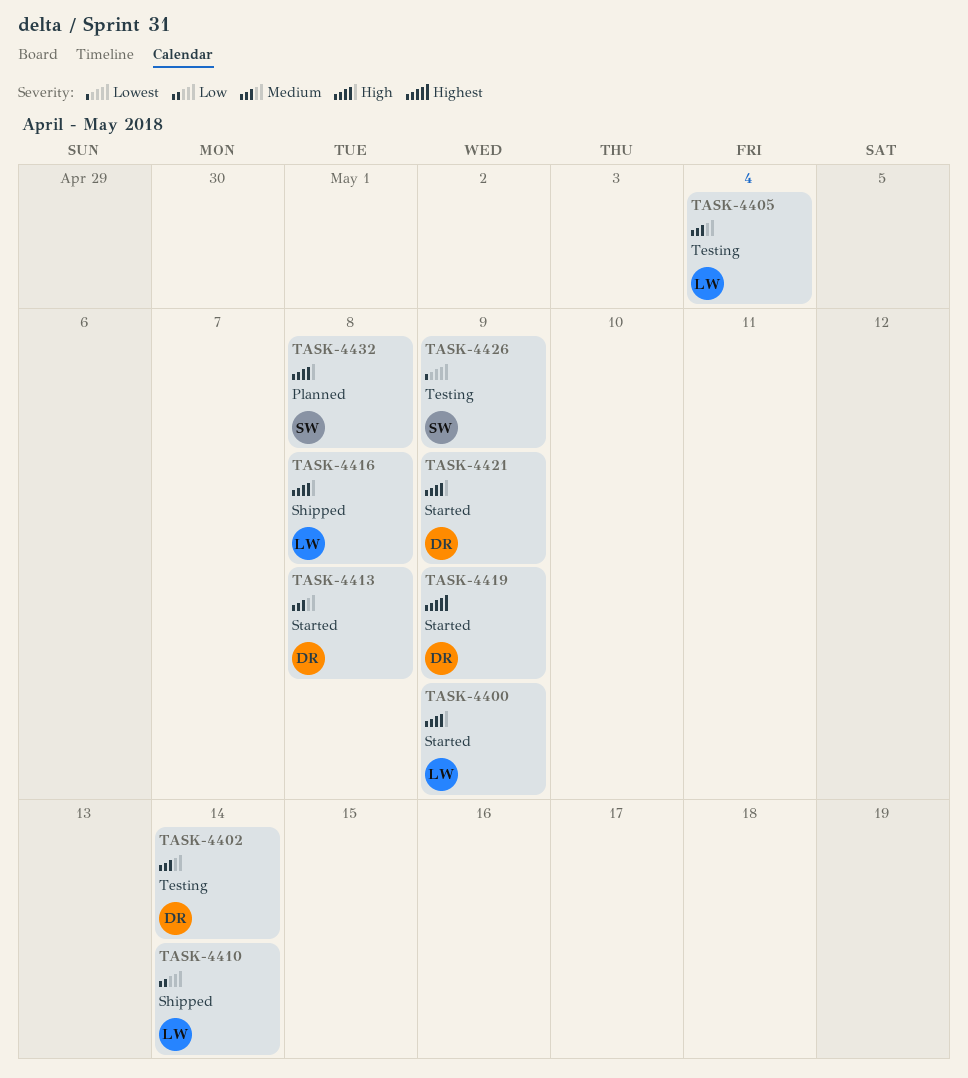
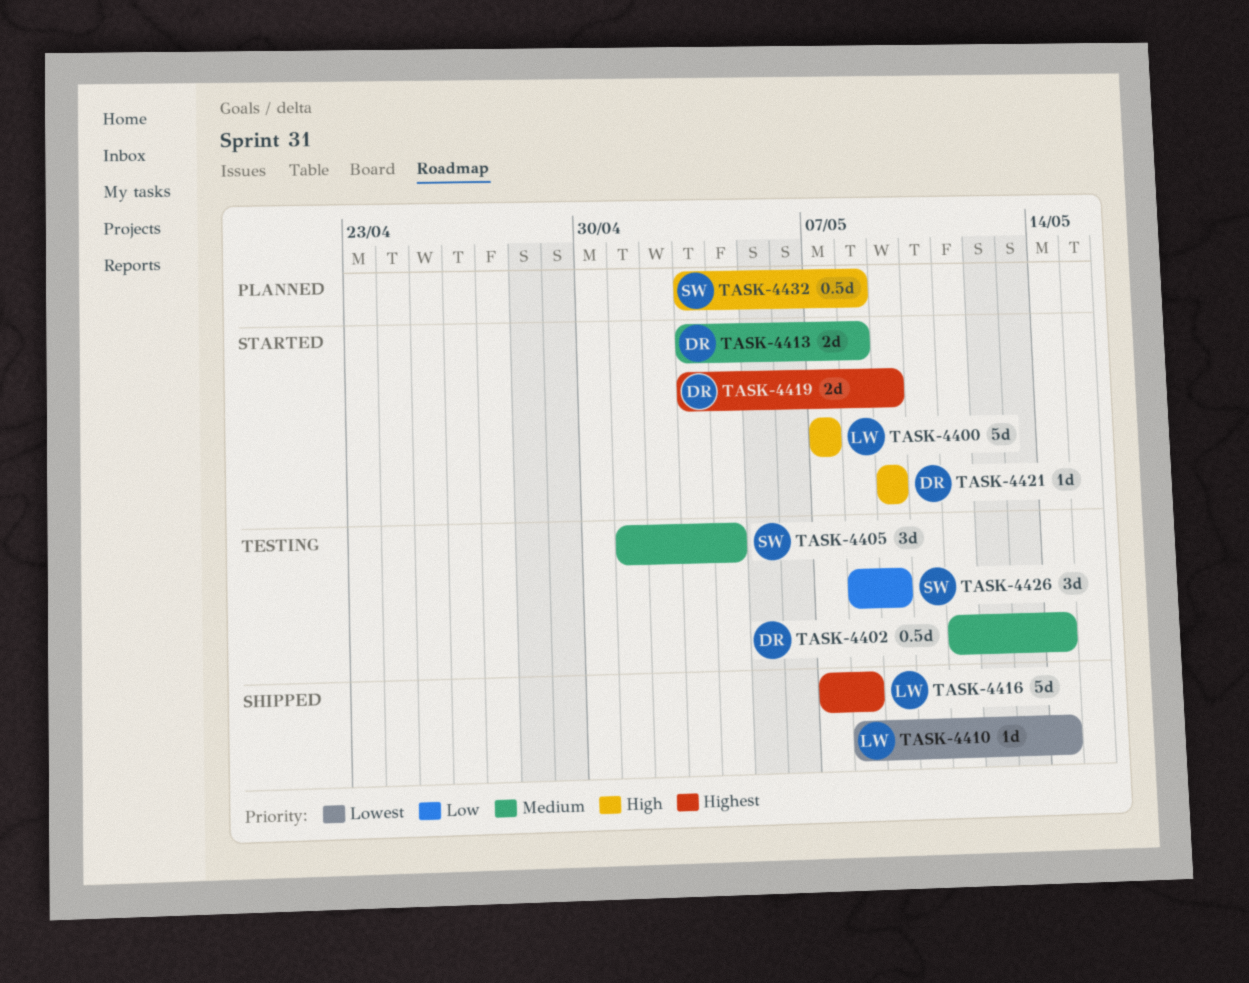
TASK-4400, due: May 9 -> May 7
TASK-4405, owner: LW -> SW
TASK-4410, priority: Low -> Lowest
TASK-4416, priority: High -> Highest
TASK-4426, priority: Lowest -> Low

